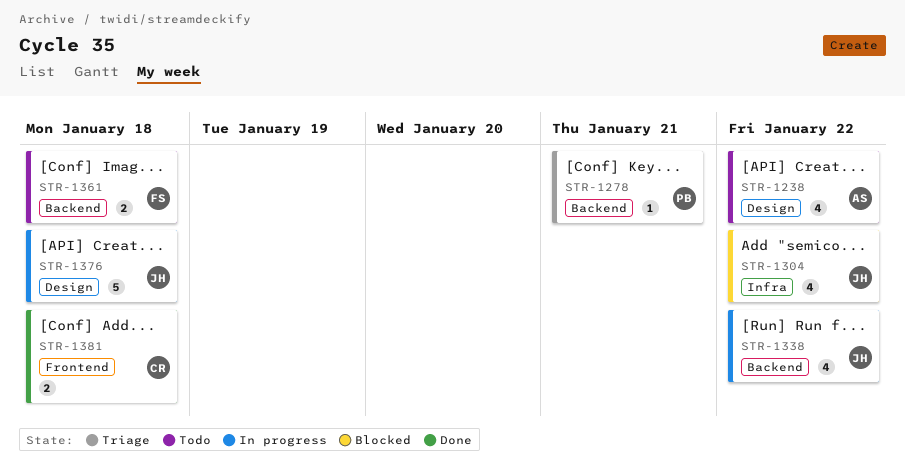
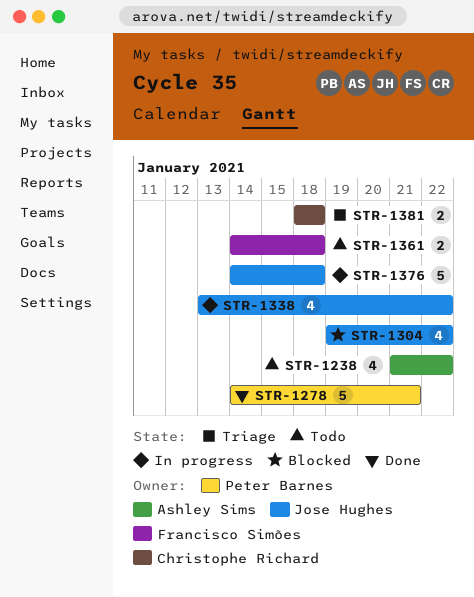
STR-1278, status: Triage -> Done
STR-1278, estimate: 1 -> 5
STR-1381, status: Done -> Triage

